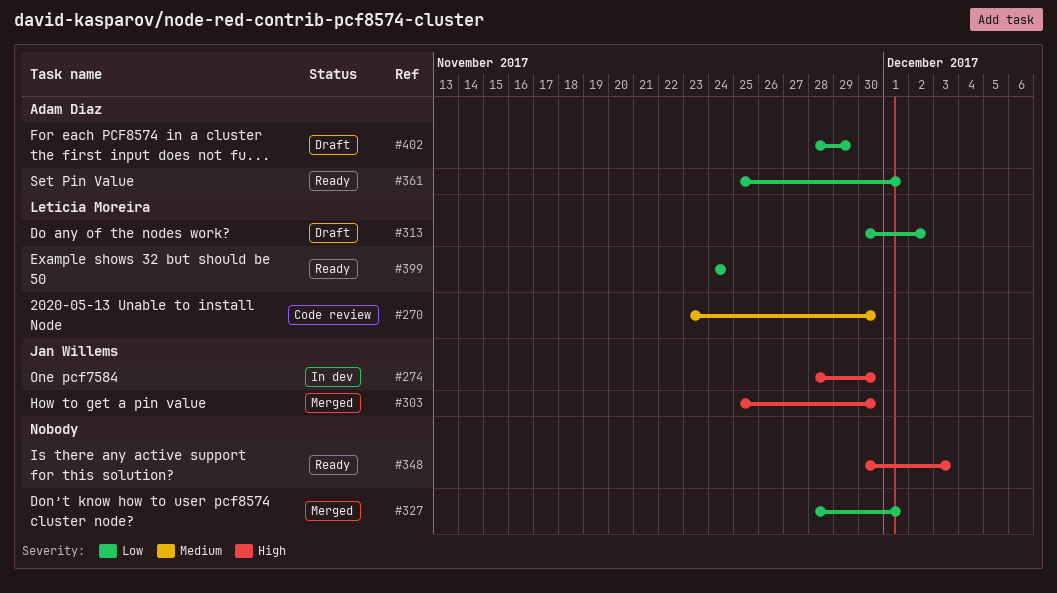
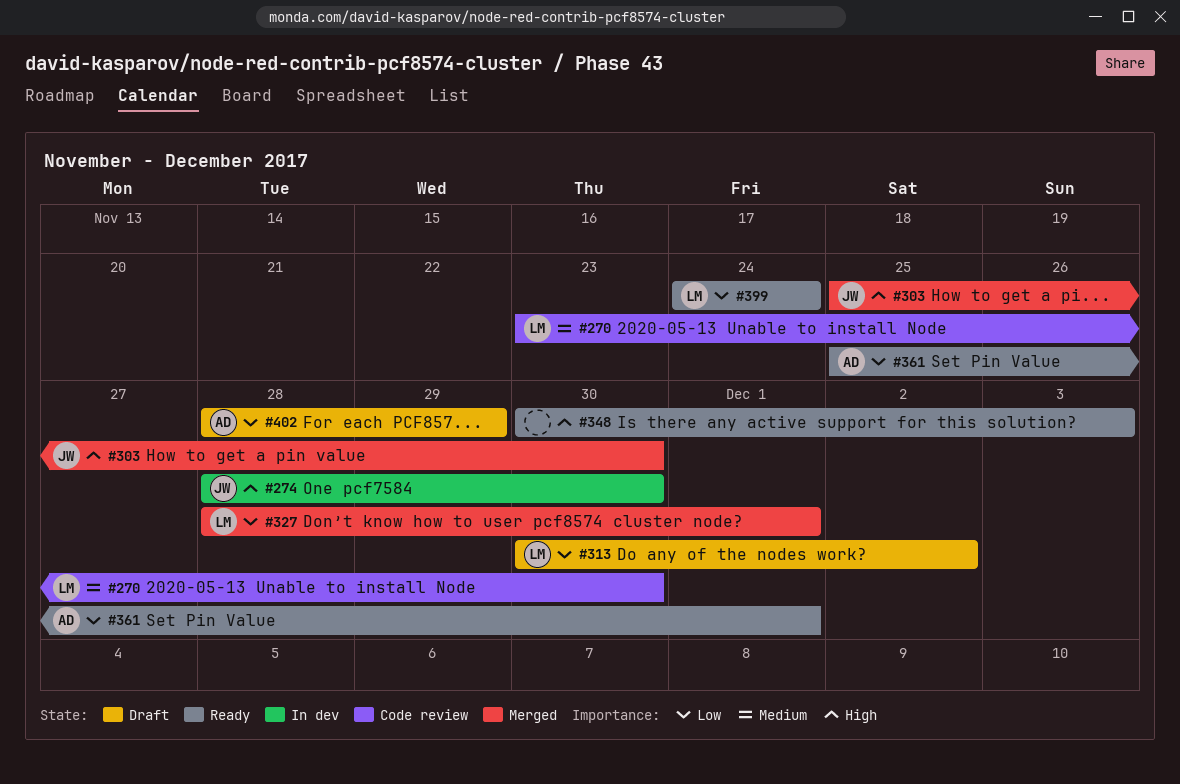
#327, owner: none -> Letícia Moreira

